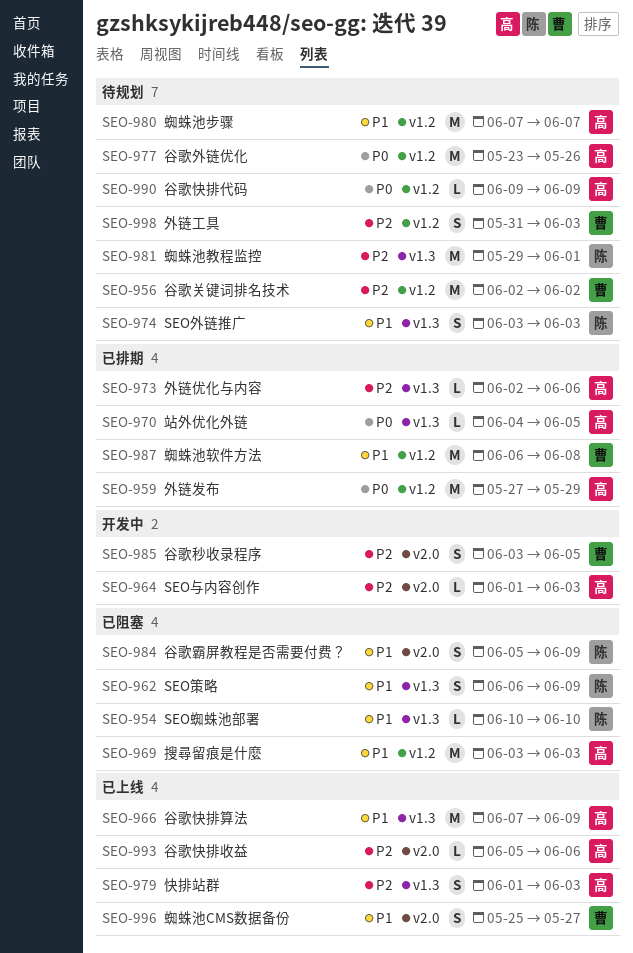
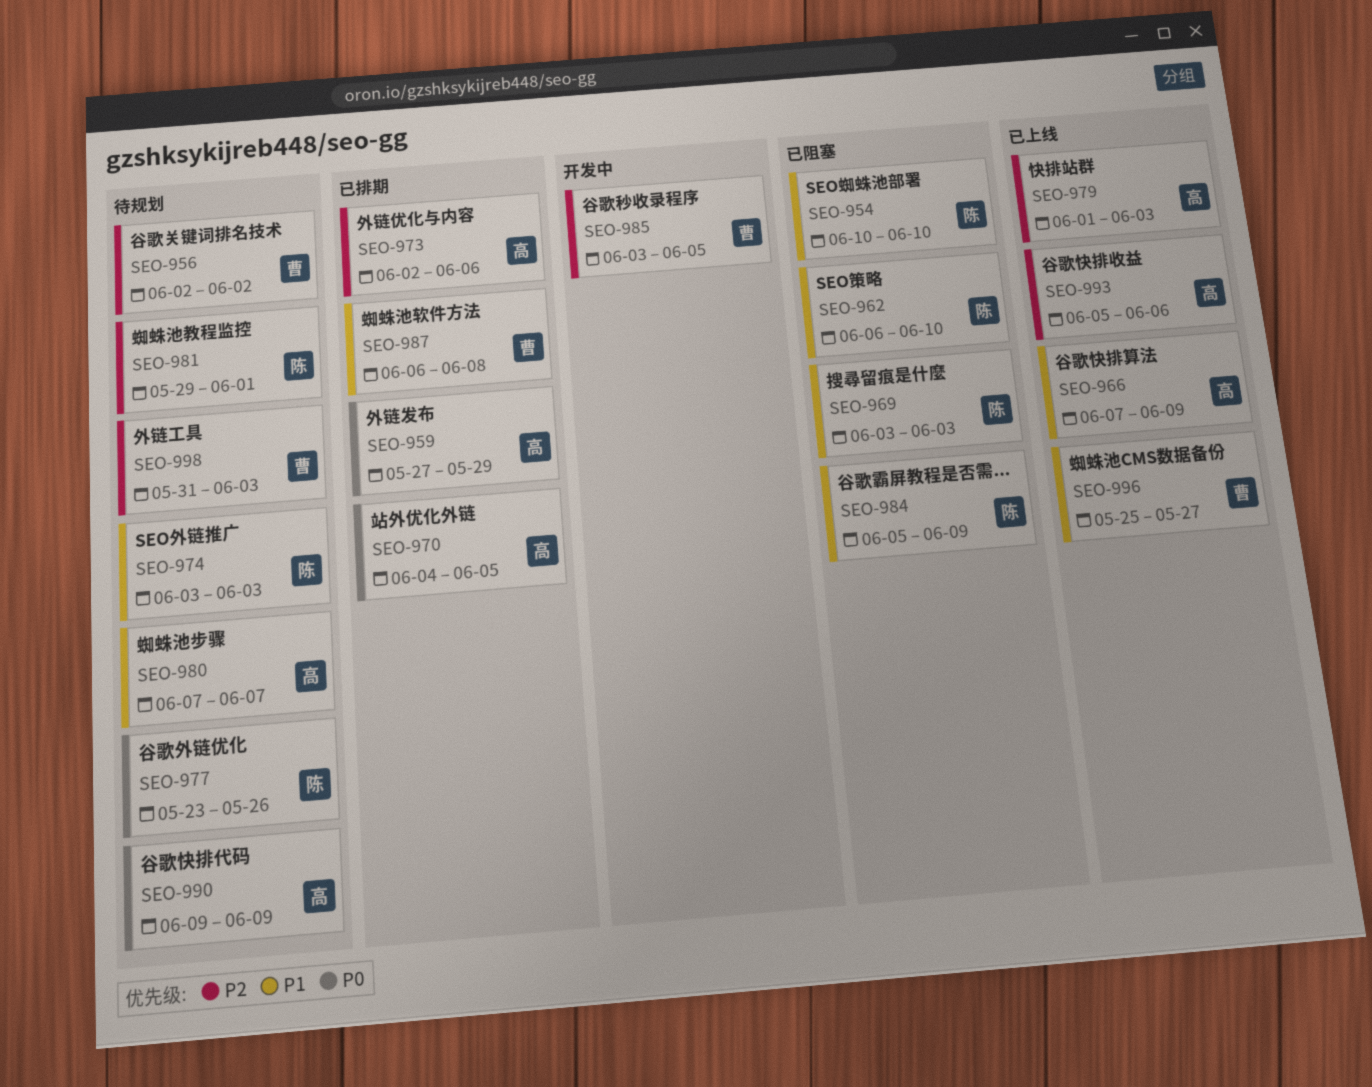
SEO-962, due: Jun 9 -> Jun 10
SEO-964: present -> none
SEO-969, owner: 高 -> 陈
SEO-977, owner: 高 -> 陈

